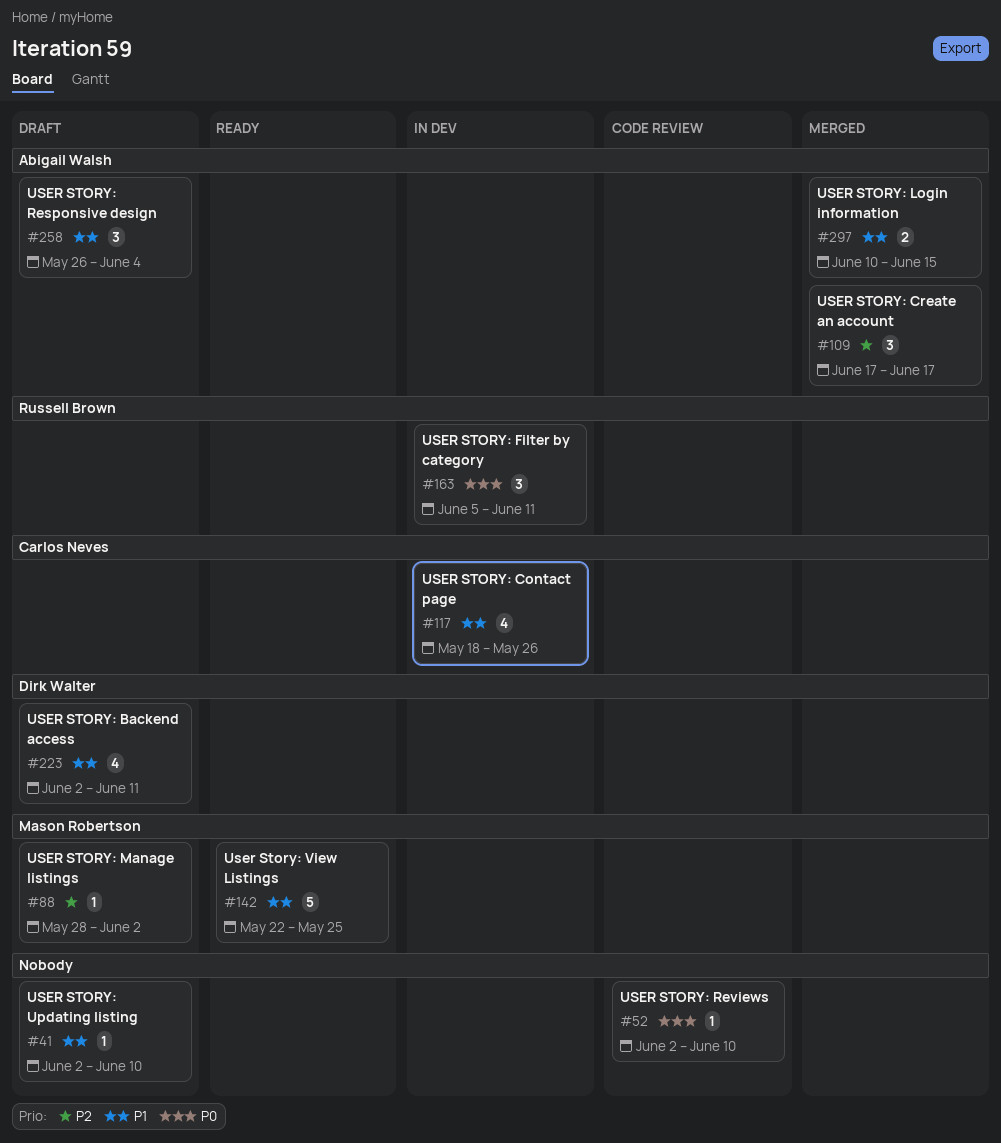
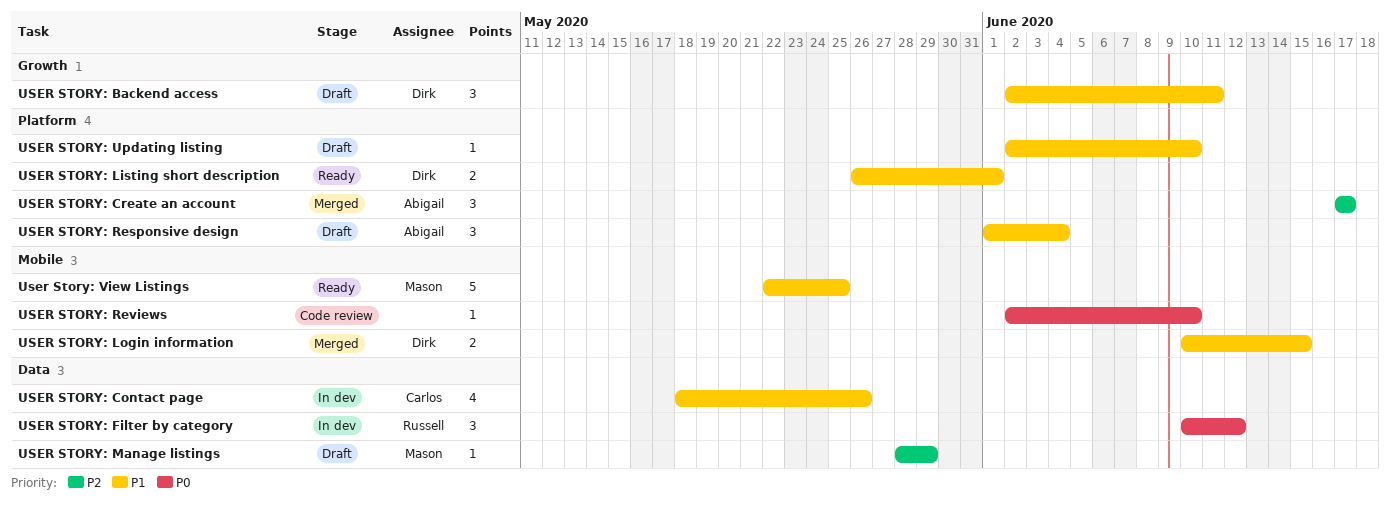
USER STORY: Backend access, estimate: 4 -> 3
USER STORY: Filter by category, start: Jun 5 -> Jun 10
USER STORY: Filter by category, due: Jun 11 -> Jun 12
USER STORY: Listing short description: none -> present
USER STORY: Login information, owner: Abigail Walsh -> Dirk Walter
USER STORY: Manage listings, due: Jun 2 -> May 29
USER STORY: Responsive design, start: May 26 -> Jun 1

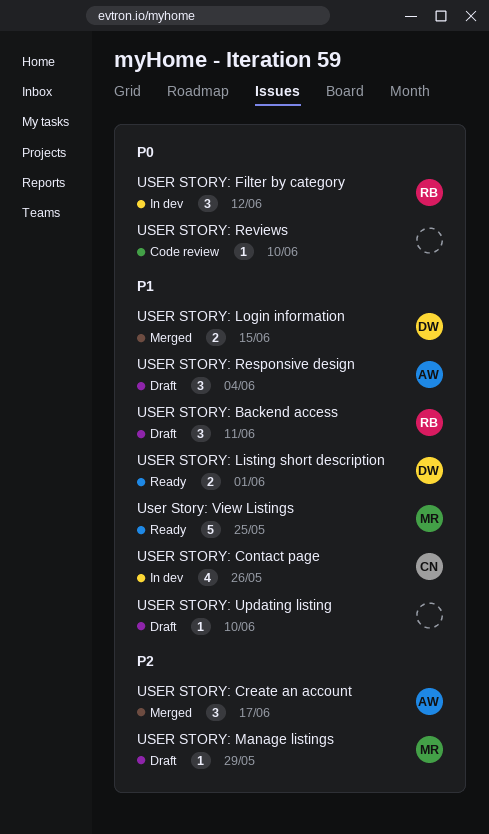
USER STORY: Backend access, owner: Dirk -> Russell

